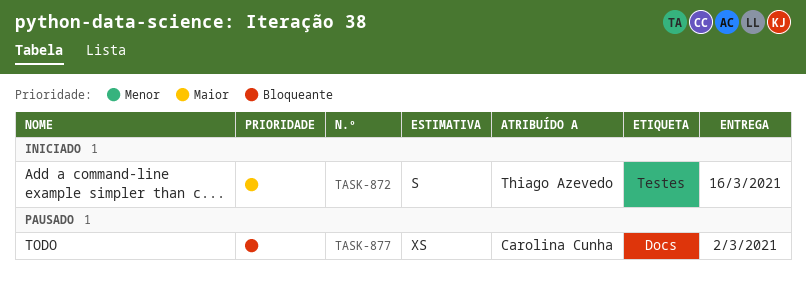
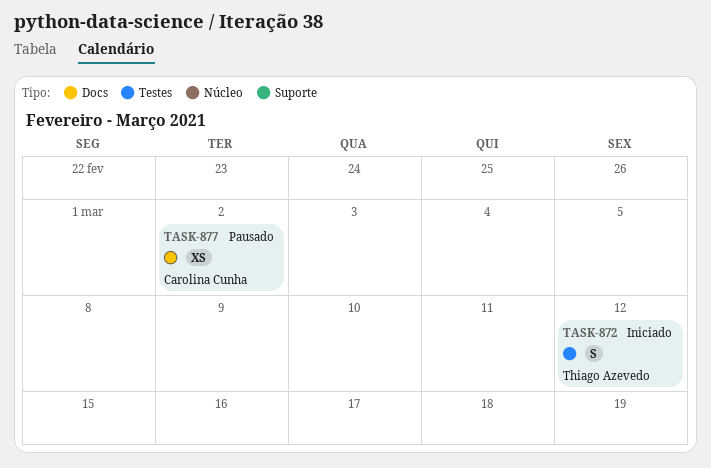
TASK-872, due: Mar 16 -> Mar 12

